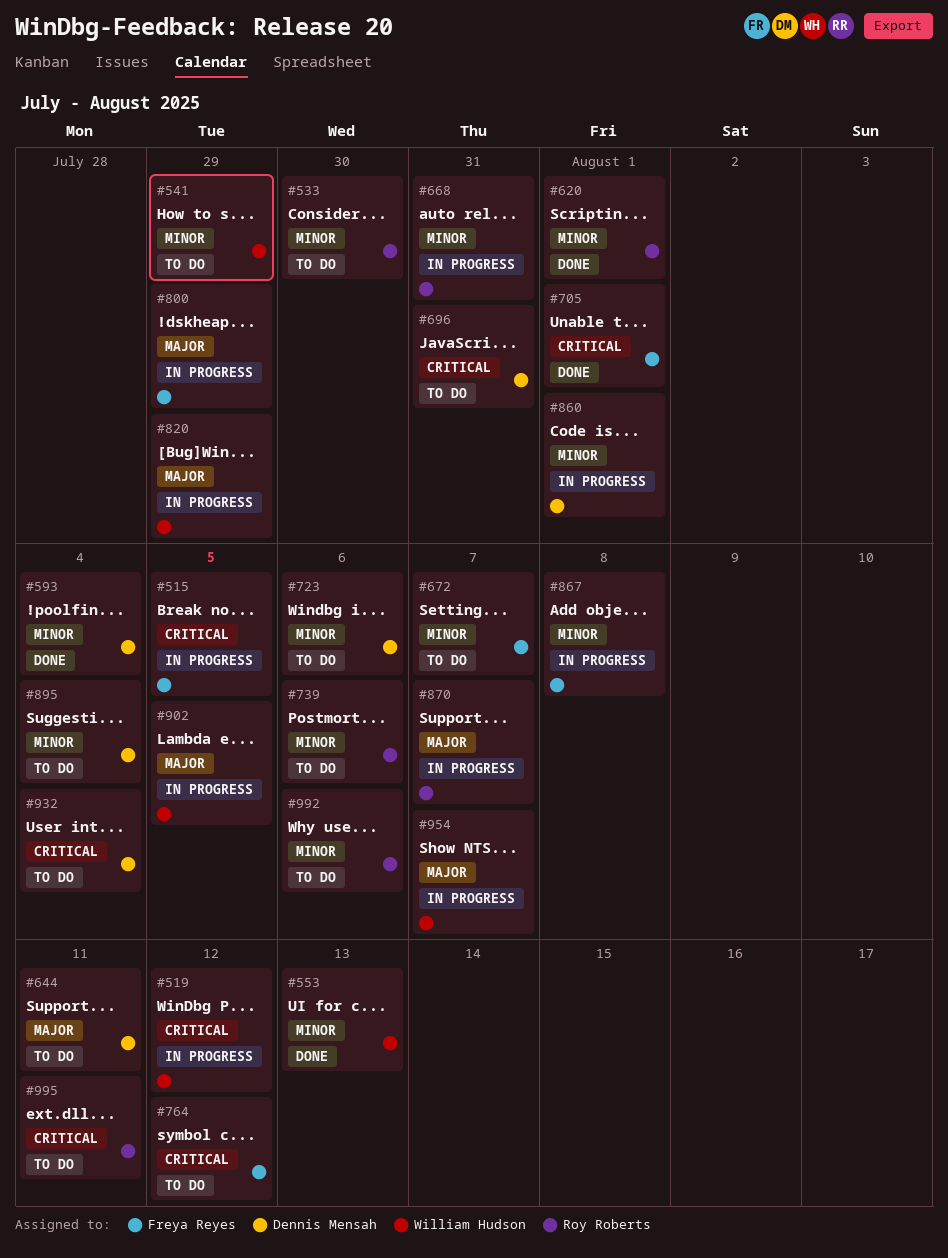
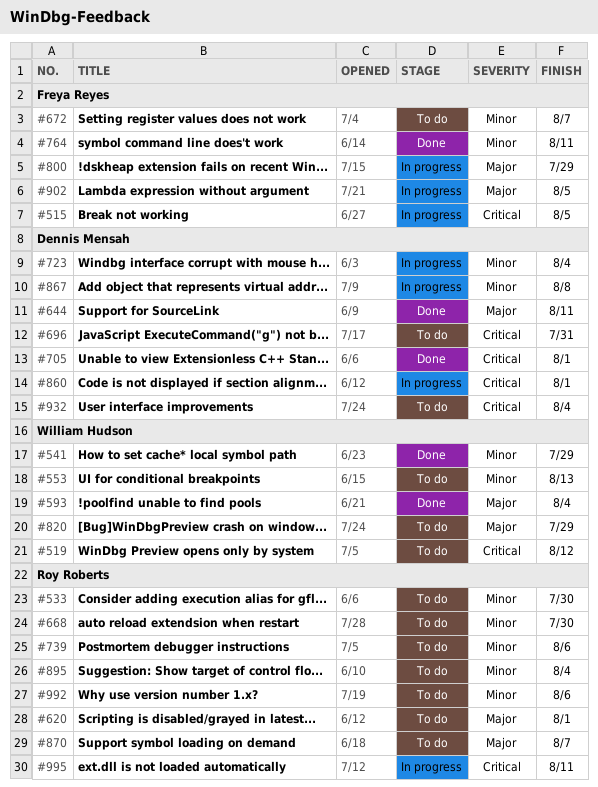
#519, status: In progress -> To do
#541, status: To do -> Done
#553, status: Done -> To do
#593, owner: Dennis Mensah -> William Hudson
#593, priority: Minor -> Major
#620, status: Done -> To do
#620, priority: Minor -> Major
#644, status: To do -> Done
#668, status: In progress -> To do
#668, due: Jul 31 -> Jul 30
#705, owner: Freya Reyes -> Dennis Mensah
#723, status: To do -> In progress
#723, due: Aug 6 -> Aug 4
#764, status: To do -> Done
#764, priority: Critical -> Minor
#764, due: Aug 12 -> Aug 11
#820, status: In progress -> To do
#860, priority: Minor -> Critical
#867, owner: Freya Reyes -> Dennis Mensah
#870, status: In progress -> To do
#895, owner: Dennis Mensah -> Roy Roberts
#902, owner: William Hudson -> Freya Reyes
#954: present -> none
#995, status: To do -> In progress

